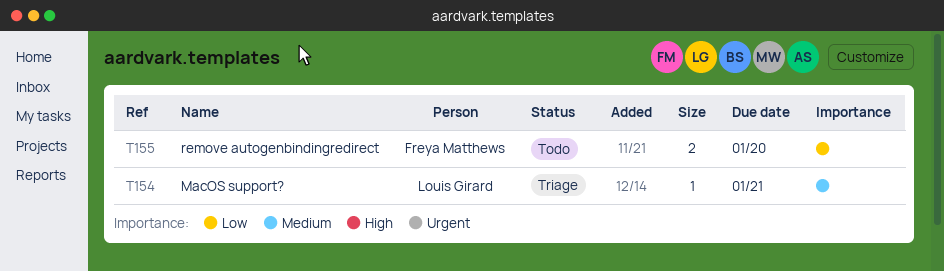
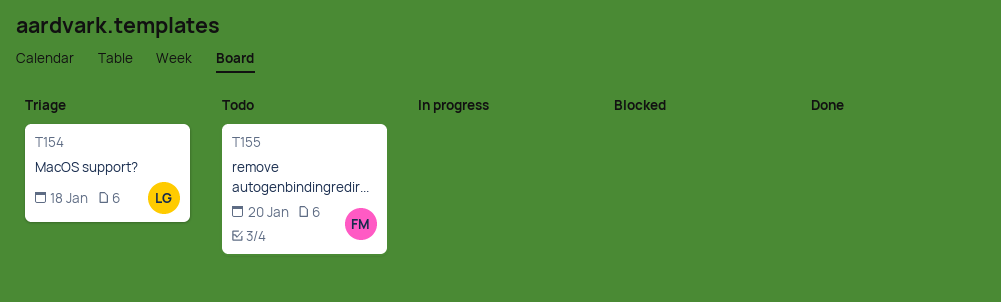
T154, due: Jan 21 -> Jan 18

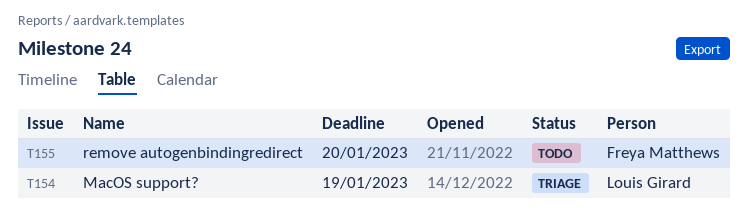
T154, due: Jan 18 -> Jan 19

